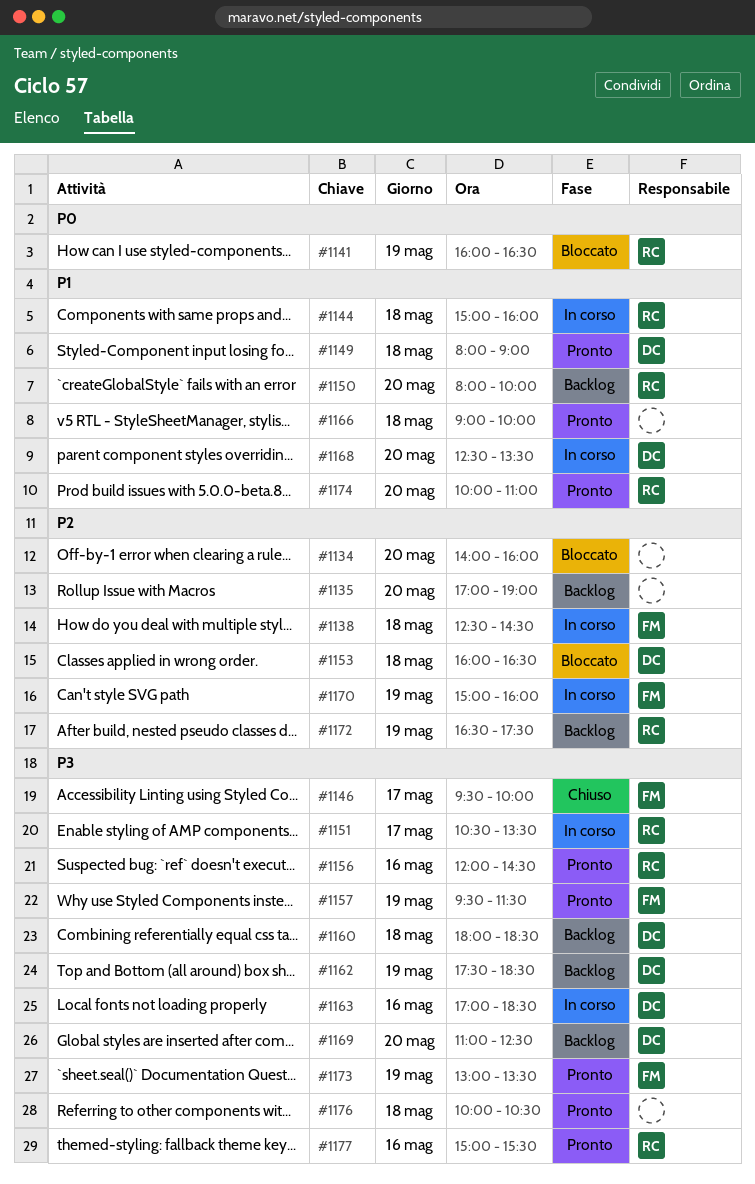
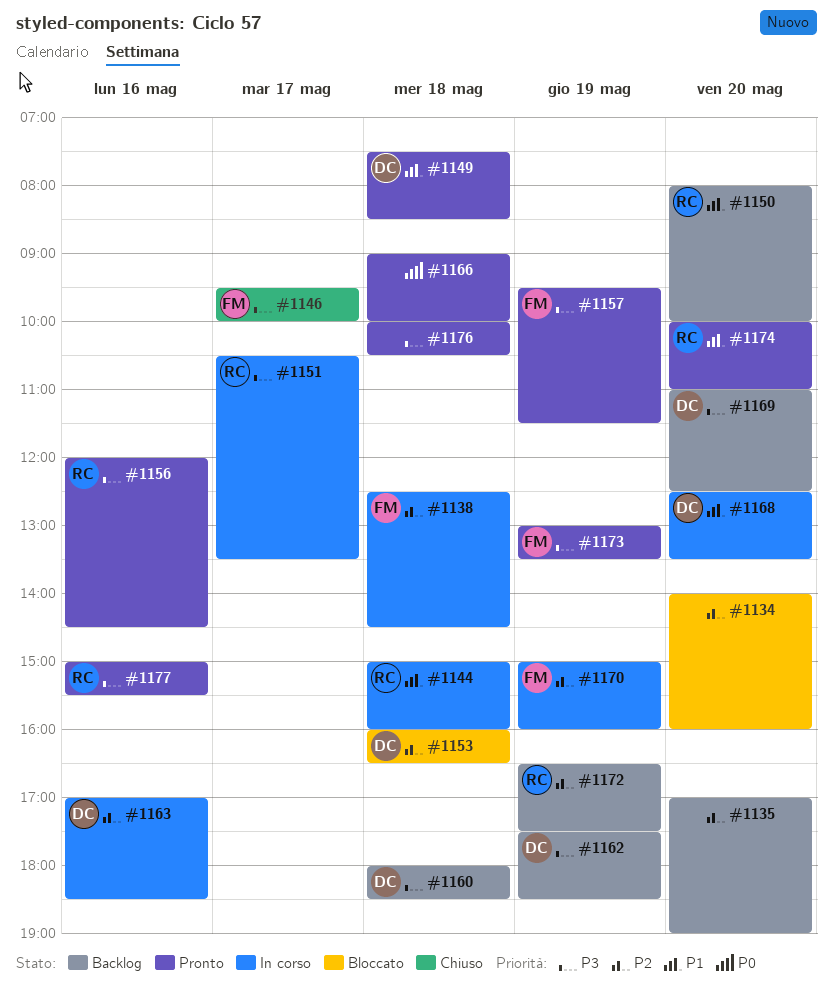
#1141: present -> none
#1149, begins: 08:00 -> 07:30
#1149, ends: 09:00 -> 08:30
#1163, priority: P3 -> P2
#1166, priority: P1 -> P0

